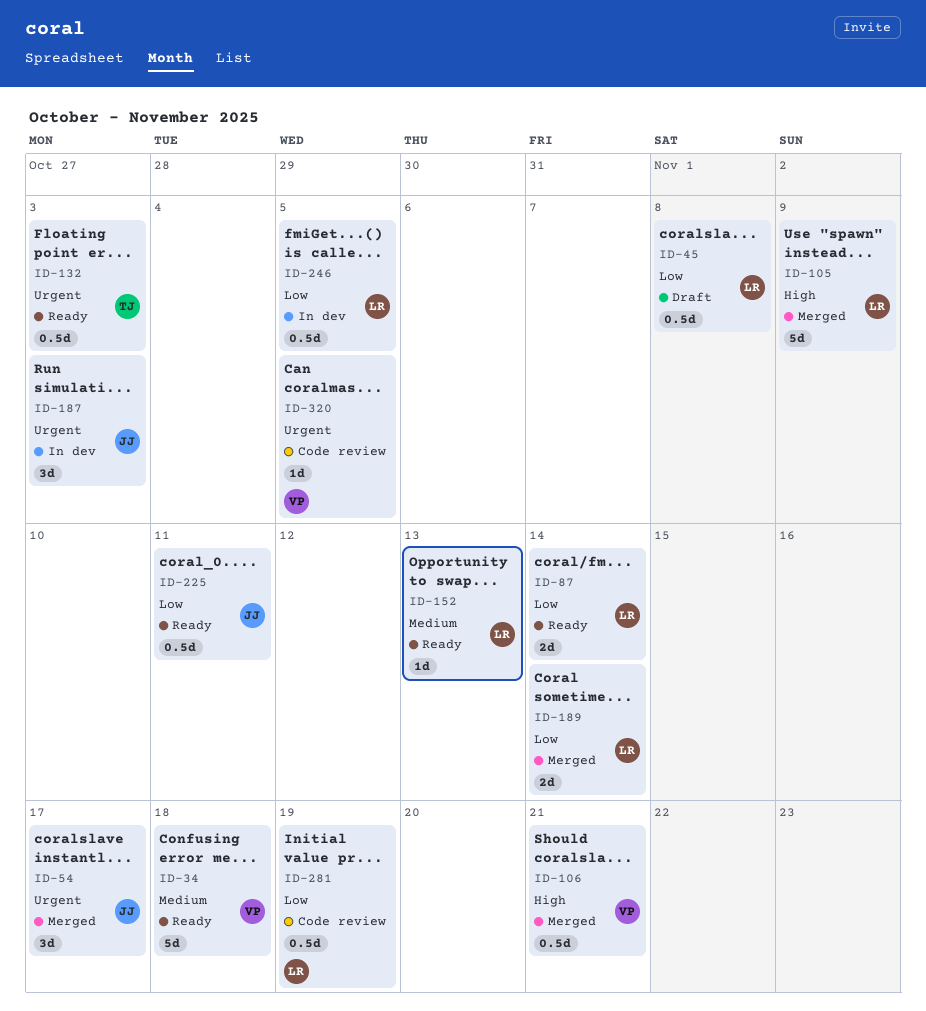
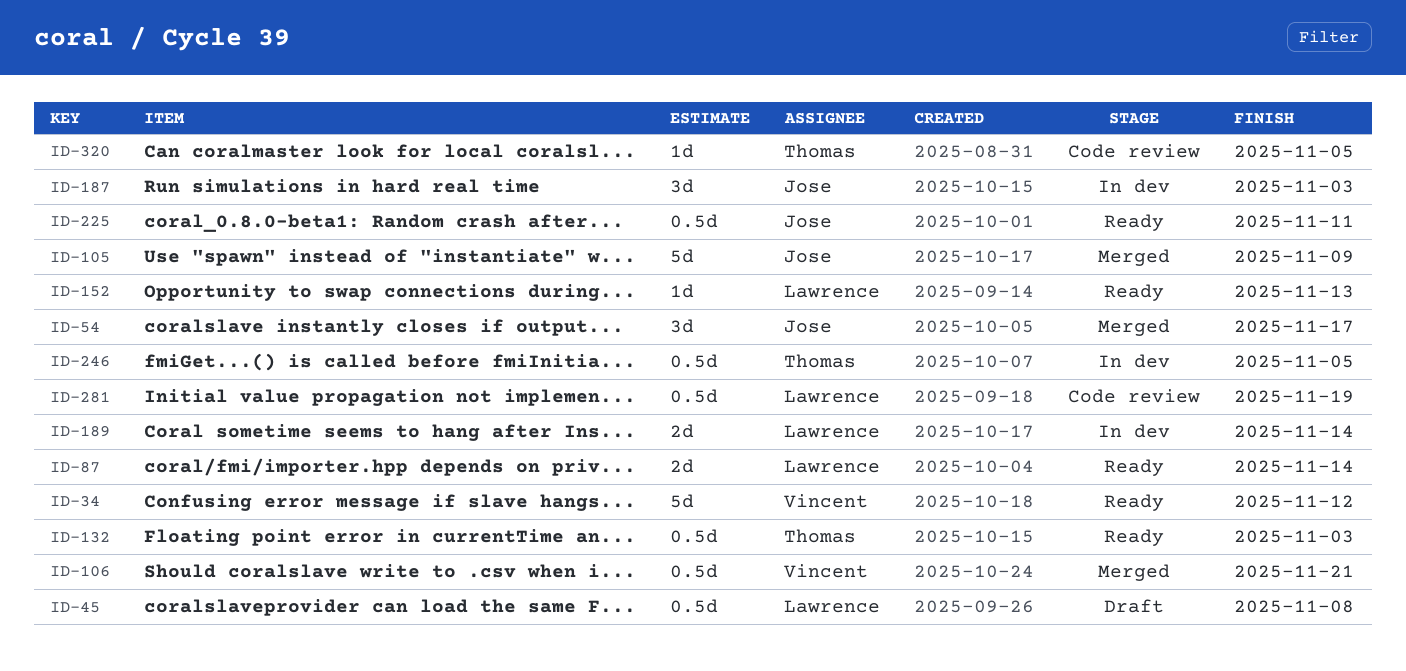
ID-34, due: Nov 18 -> Nov 12
ID-105, owner: Lawrence -> Jose
ID-189, status: Merged -> In dev
ID-246, owner: Lawrence -> Thomas
ID-320, owner: Vincent -> Thomas

